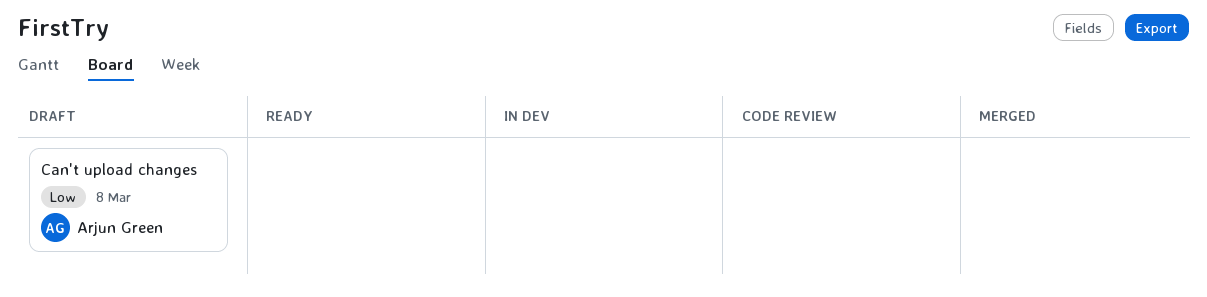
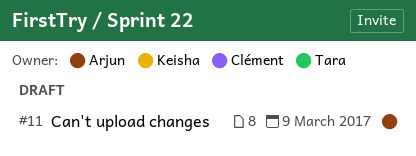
Can't upload changes, due: Mar 8 -> Mar 9

